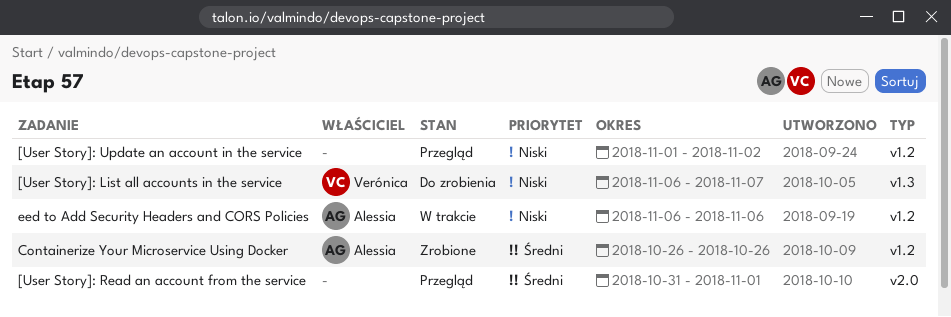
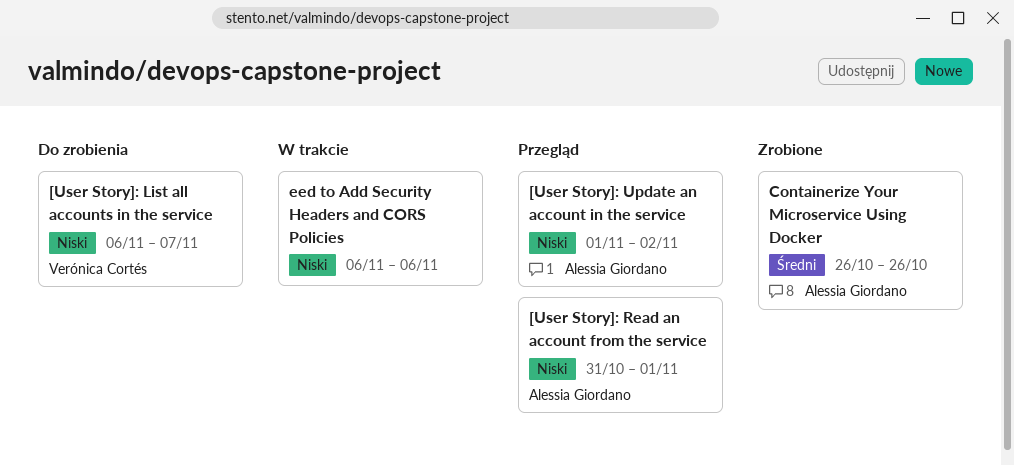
[User Story]: Read an account from the service, owner: none -> Alessia Giordano
[User Story]: Read an account from the service, priority: Średni -> Niski
[User Story]: Update an account in the service, owner: none -> Alessia Giordano
eed to Add Security Headers and CORS Policies, owner: Alessia Giordano -> none

